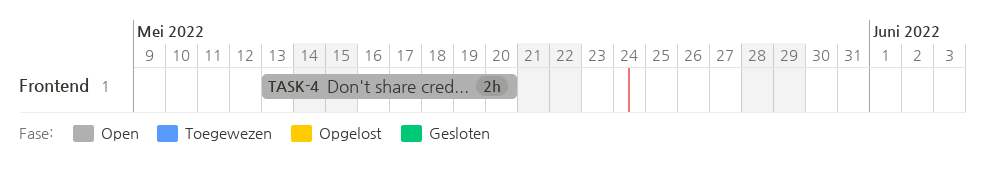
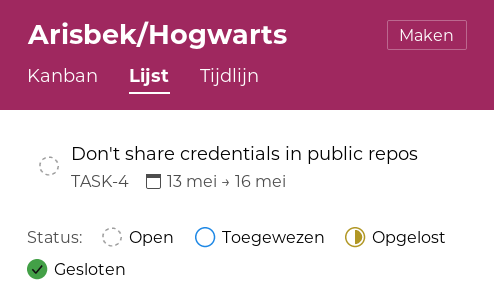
TASK-4, due: May 20 -> May 16

